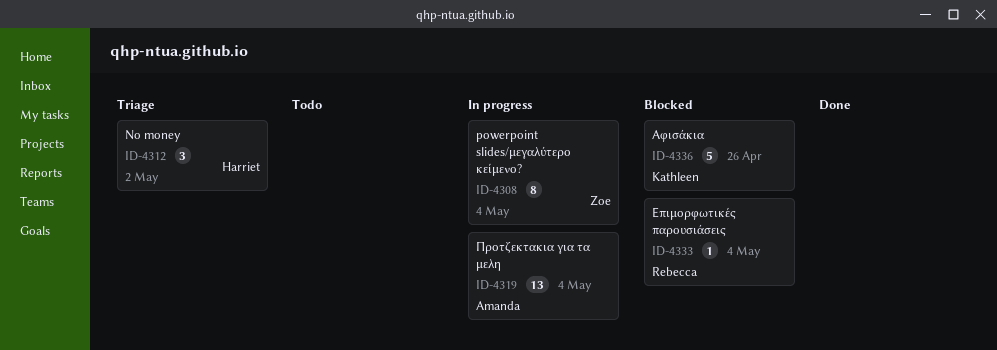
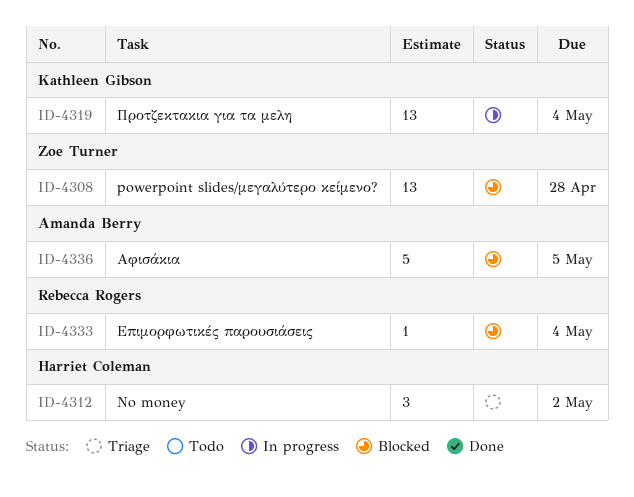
ID-4308, status: In progress -> Blocked
ID-4308, estimate: 8 -> 13
ID-4308, due: May 4 -> Apr 28
ID-4319, owner: Amanda Berry -> Kathleen Gibson
ID-4336, owner: Kathleen Gibson -> Amanda Berry
ID-4336, due: Apr 26 -> May 5

